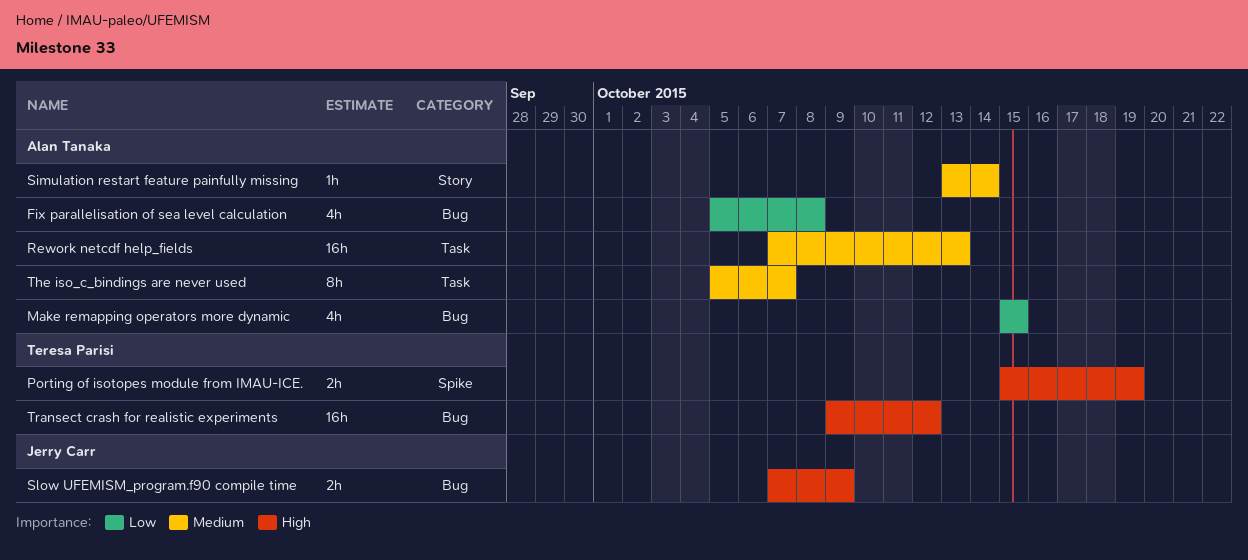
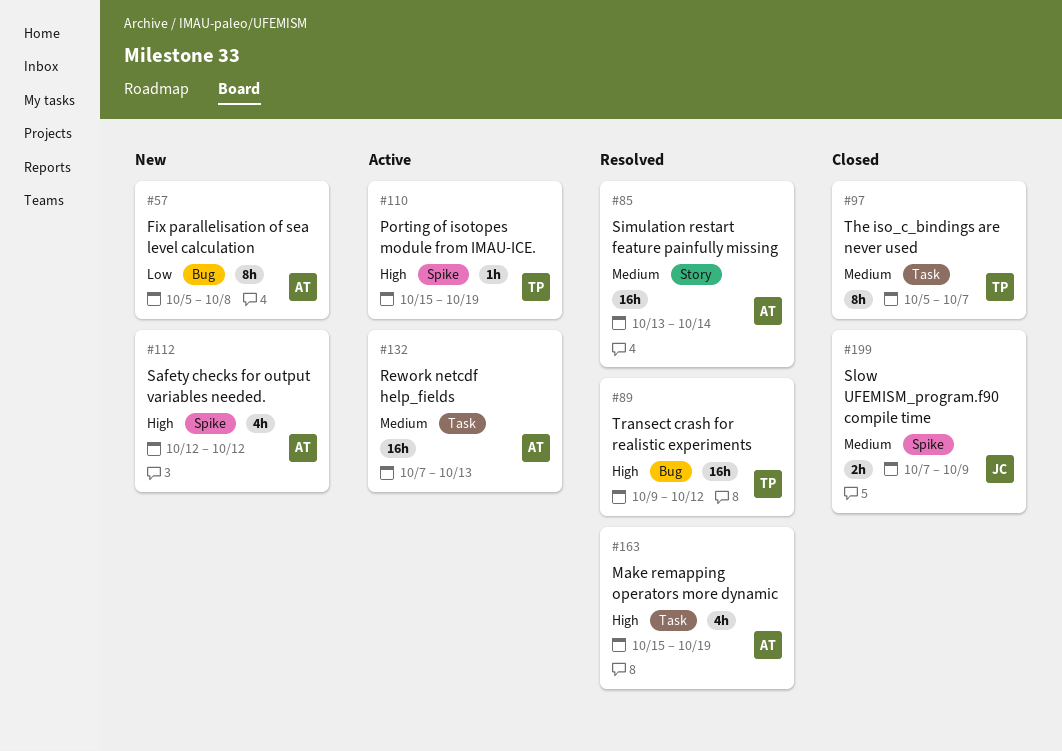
Fix parallelisation of sea level calculation, estimate: 4h -> 8h
Make remapping operators more dynamic, priority: Low -> High
Make remapping operators more dynamic, label: Bug -> Task
Make remapping operators more dynamic, due: Oct 15 -> Oct 19
Porting of isotopes module from IMAU-ICE., estimate: 2h -> 1h
Safety checks for output variables needed.: none -> present
Simulation restart feature painfully missing, estimate: 1h -> 16h
Slow UFEMISM_program.f90 compile time, priority: High -> Medium
Slow UFEMISM_program.f90 compile time, label: Bug -> Spike
The iso_c_bindings are never used, owner: Alan Tanaka -> Teresa Parisi

